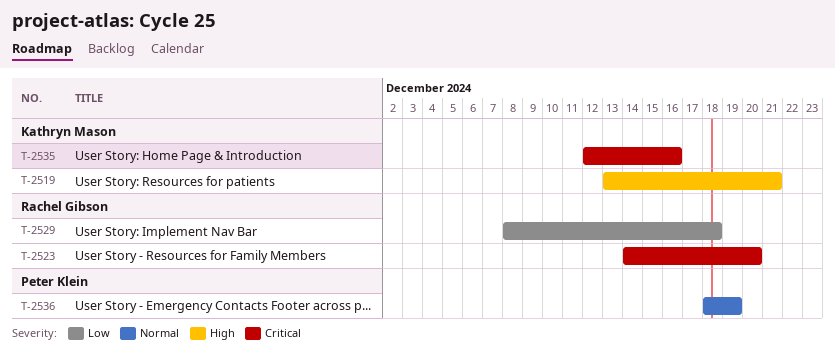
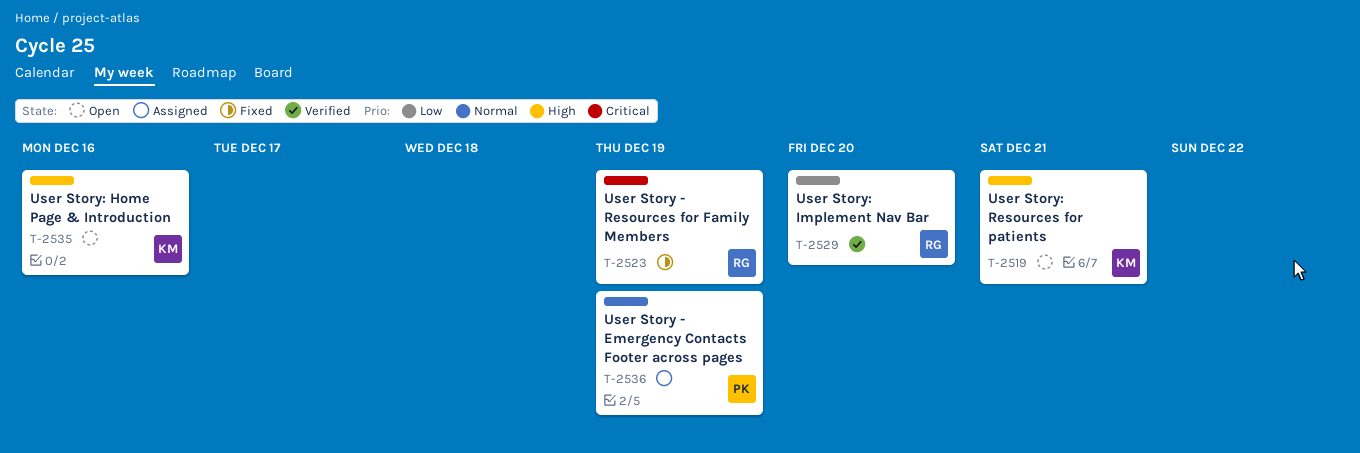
T-2523, due: Dec 20 -> Dec 19
T-2529, due: Dec 18 -> Dec 20
T-2535, priority: Critical -> High

